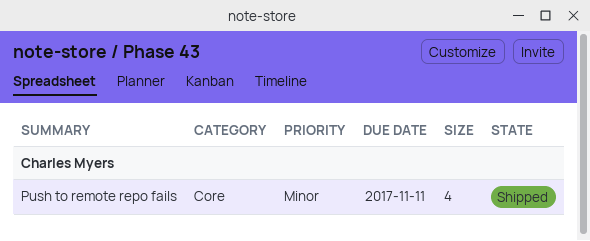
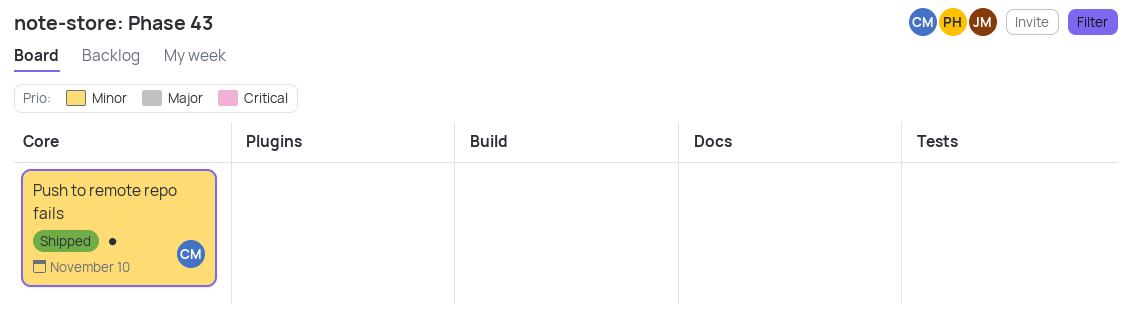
Push to remote repo fails, estimate: 4 -> 1
Push to remote repo fails, due: Nov 11 -> Nov 10

